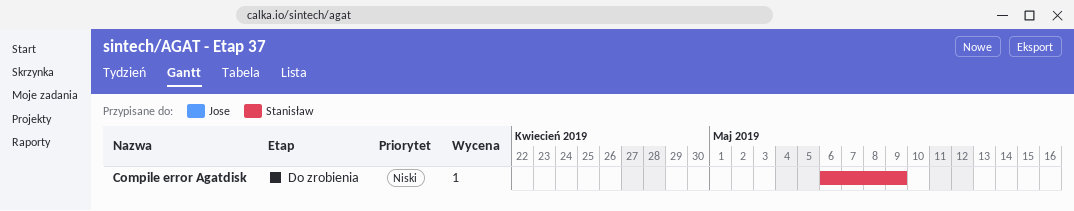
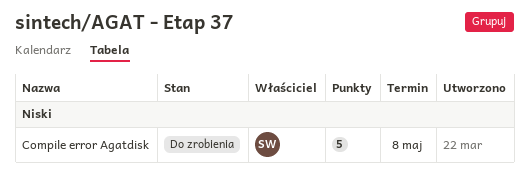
Compile error Agatdisk, estimate: 1 -> 5
Compile error Agatdisk, due: May 9 -> May 8

